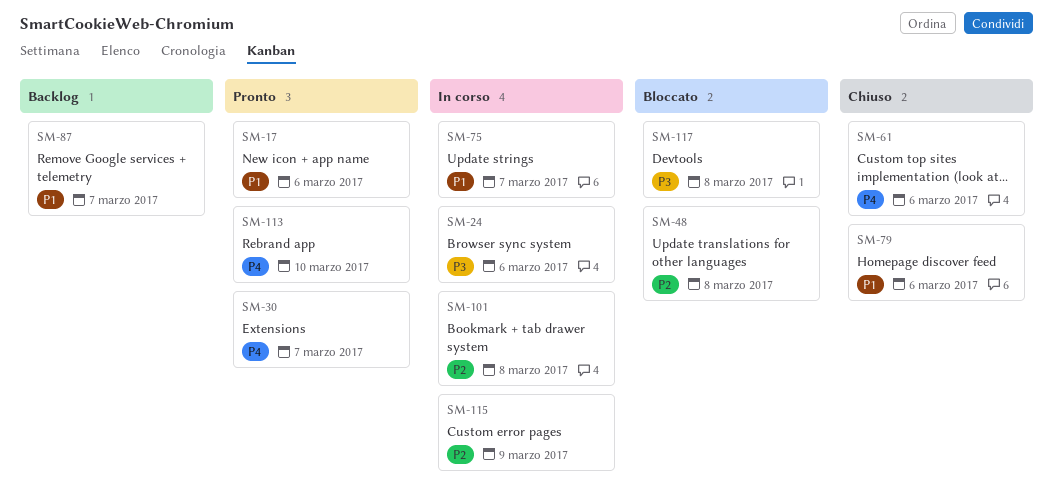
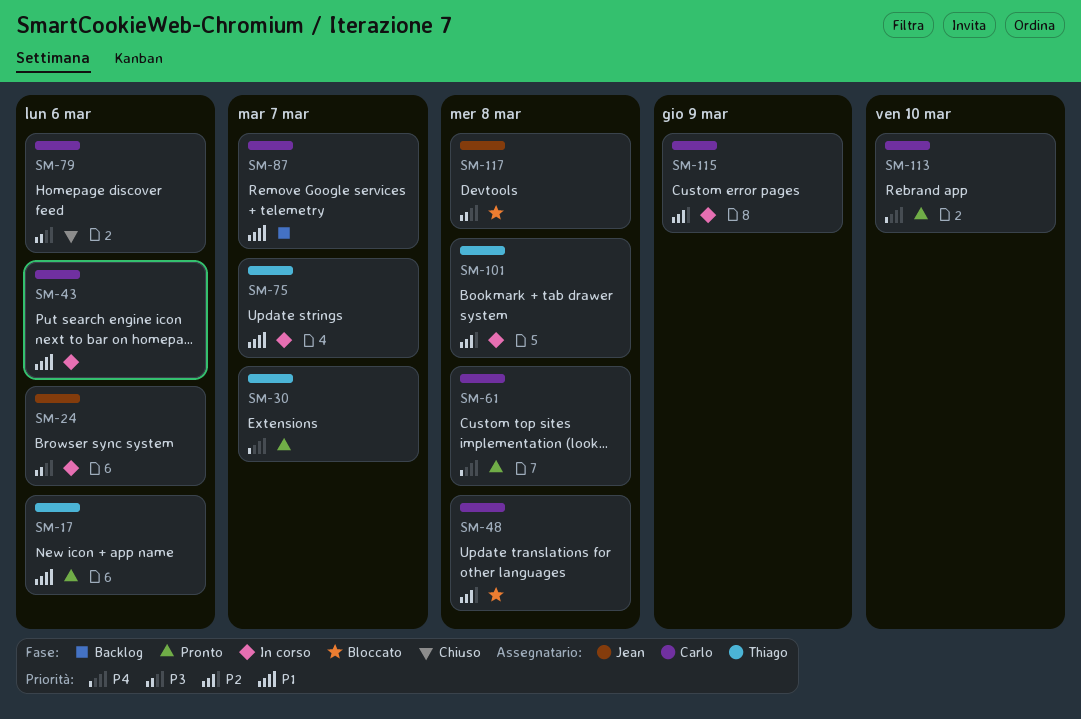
SM-43: none -> present
SM-61, status: Chiuso -> Pronto
SM-61, due: Mar 6 -> Mar 8
SM-79, priority: P1 -> P3

